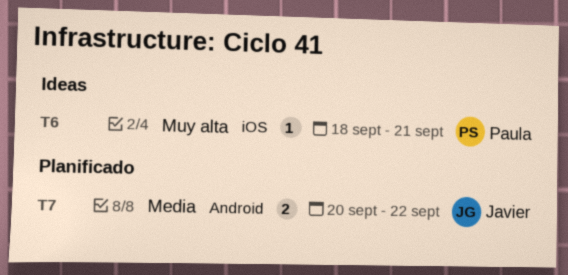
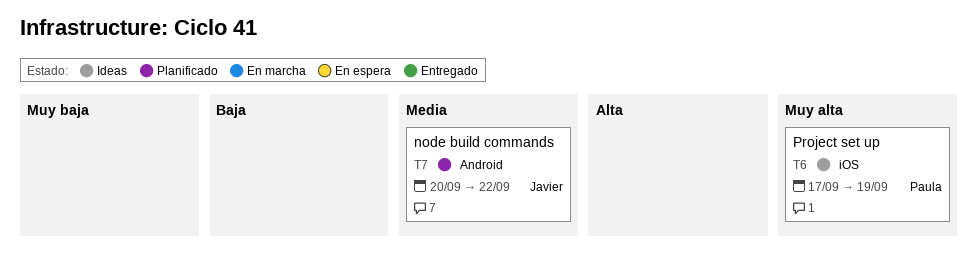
T6, start: Sep 18 -> Sep 17
T6, due: Sep 21 -> Sep 19

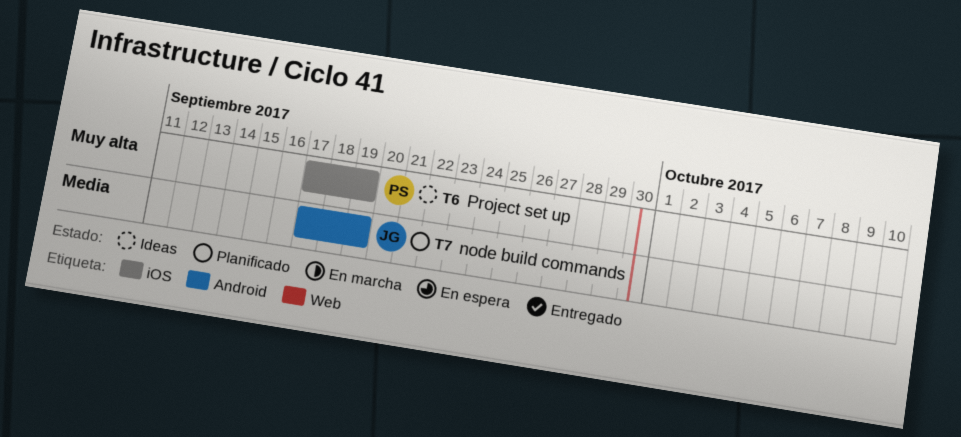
T7, start: Sep 20 -> Sep 17
T7, due: Sep 22 -> Sep 19

